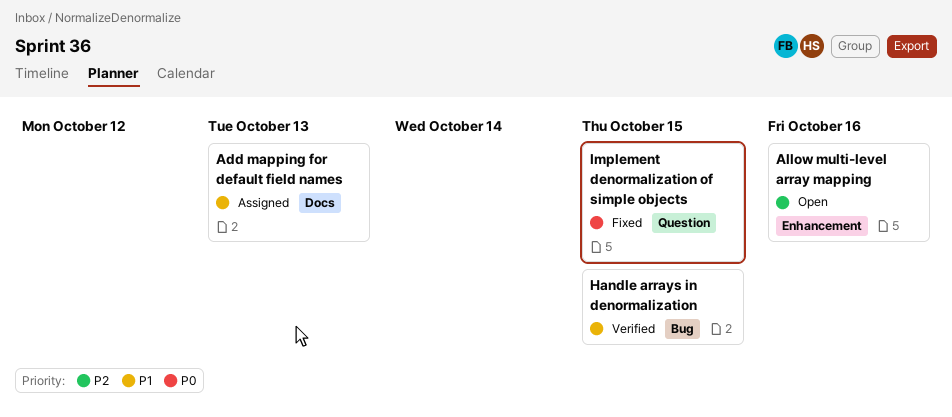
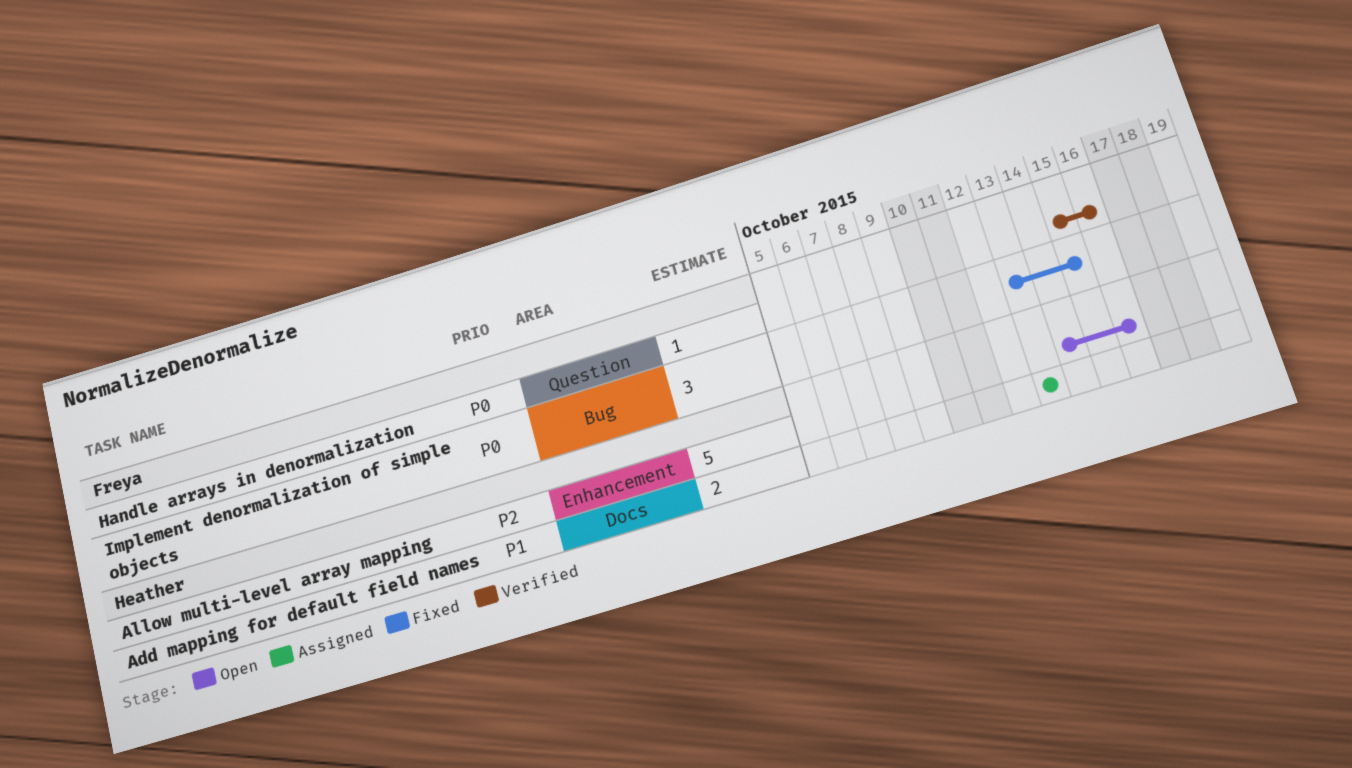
Handle arrays in denormalization, priority: P1 -> P0
Handle arrays in denormalization, label: Bug -> Question
Handle arrays in denormalization, due: Oct 15 -> Oct 16
Implement denormalization of simple objects, label: Question -> Bug

